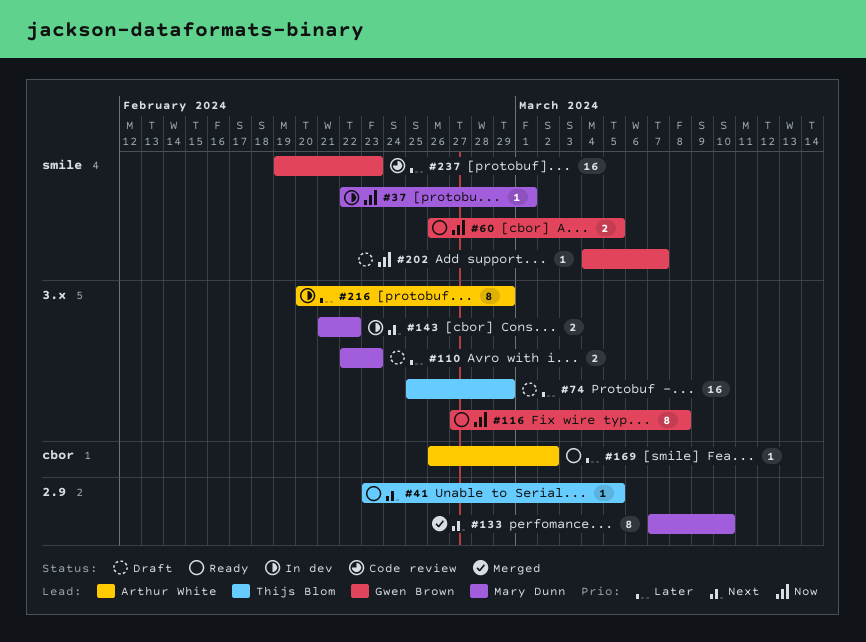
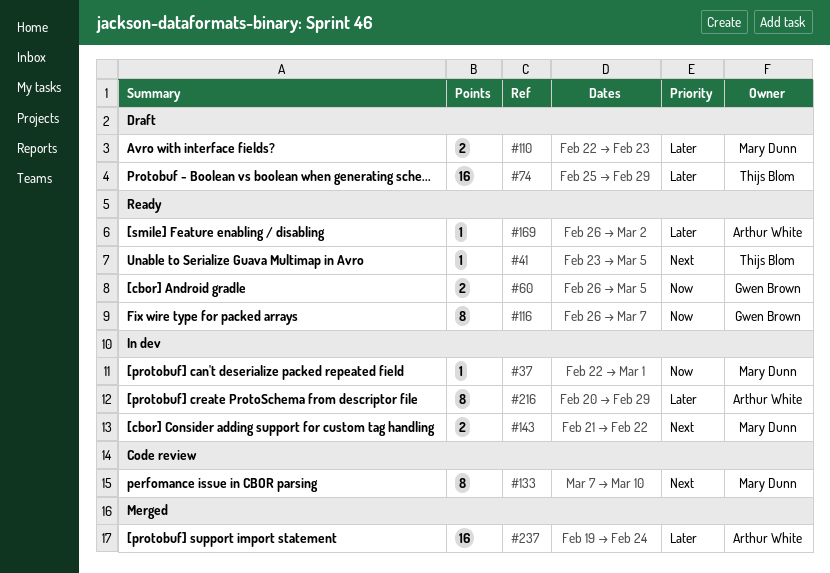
#116, start: Feb 27 -> Feb 26
#116, due: Mar 8 -> Mar 7
#133, status: Merged -> Code review
#202: present -> none
#237, status: Code review -> Merged
#237, owner: Gwen Brown -> Arthur White
#237, due: Feb 23 -> Feb 24

